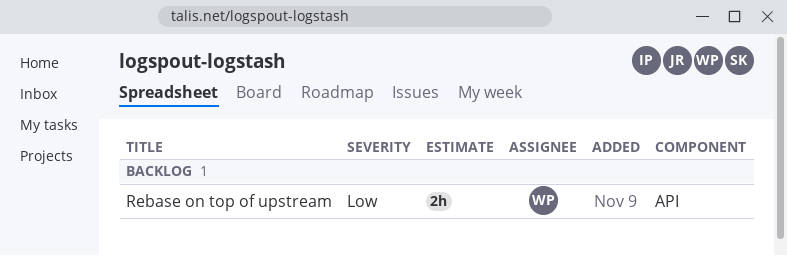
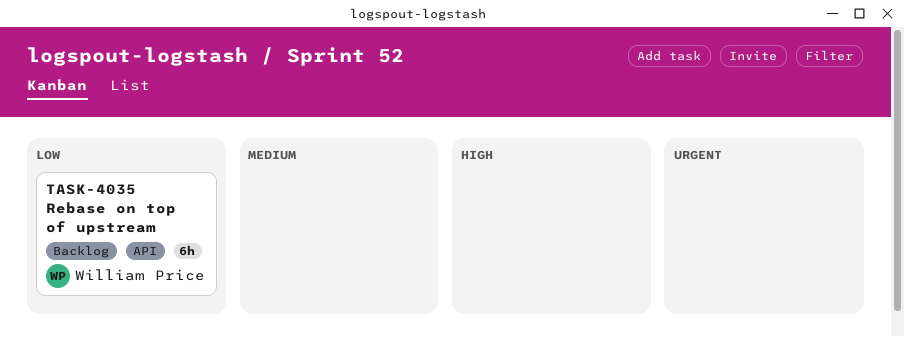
Rebase on top of upstream, estimate: 2h -> 6h

